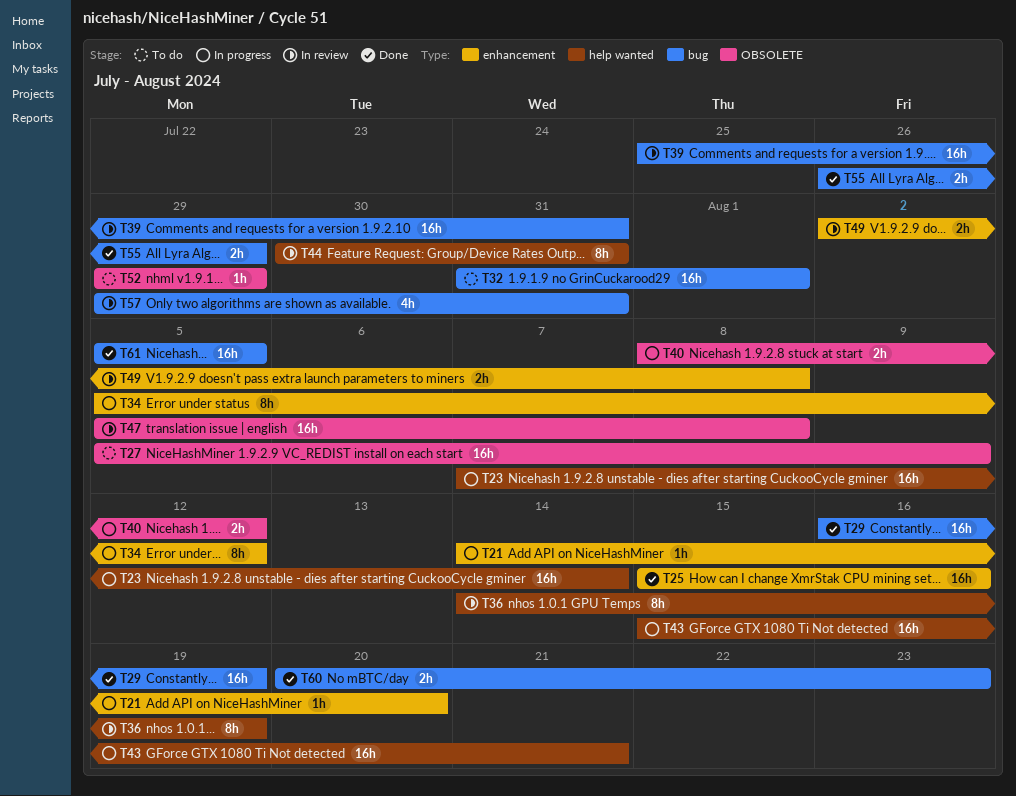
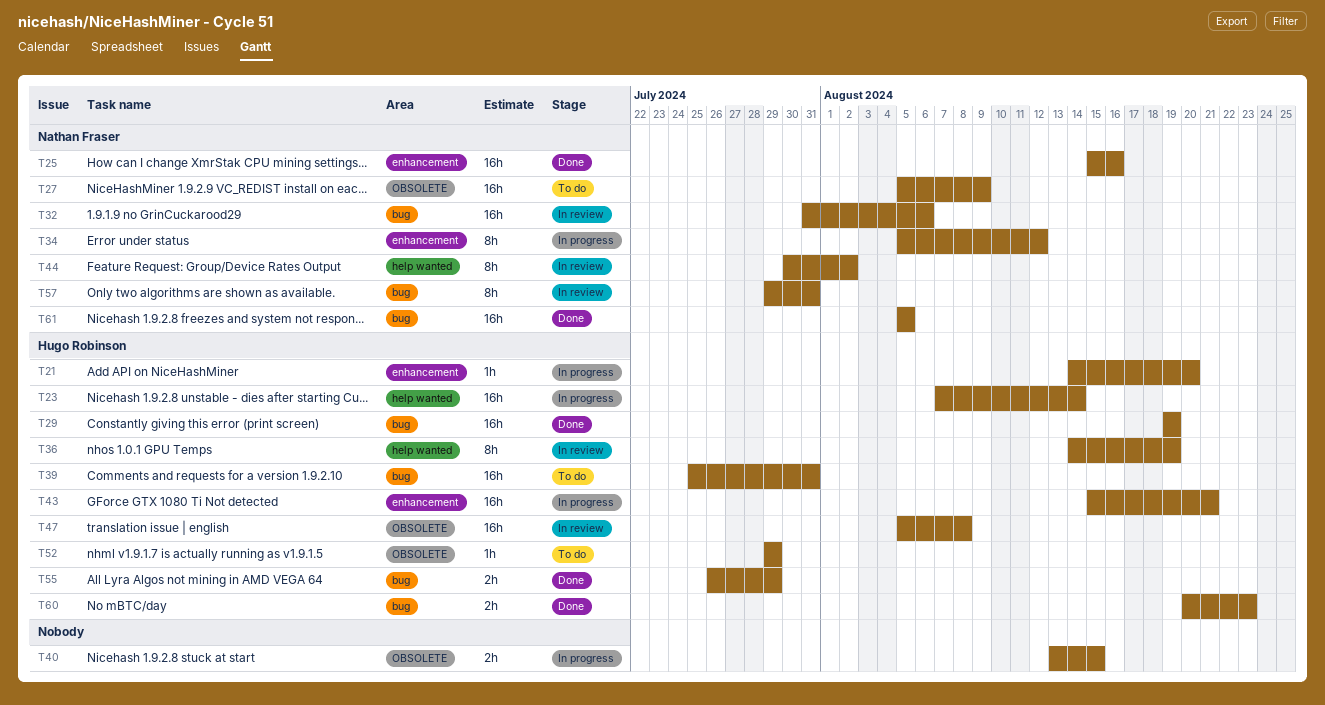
T29, start: Aug 16 -> Aug 19
T32, status: To do -> In review
T32, due: Aug 1 -> Aug 6
T39, status: In review -> To do
T40, start: Aug 8 -> Aug 13
T40, due: Aug 12 -> Aug 15
T43, label: help wanted -> enhancement
T44, due: Jul 31 -> Aug 2
T49: present -> none
T57, estimate: 4h -> 8h

